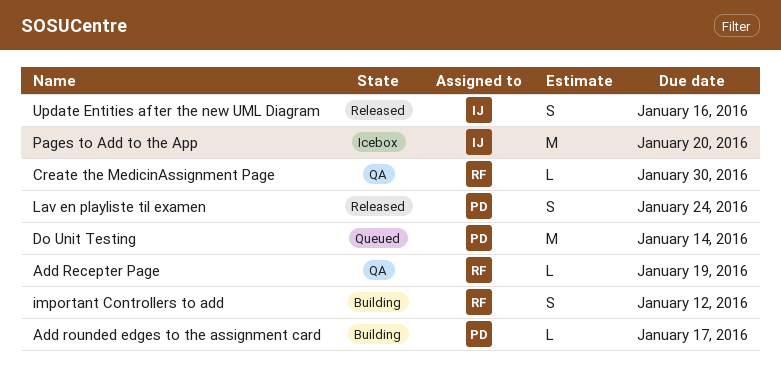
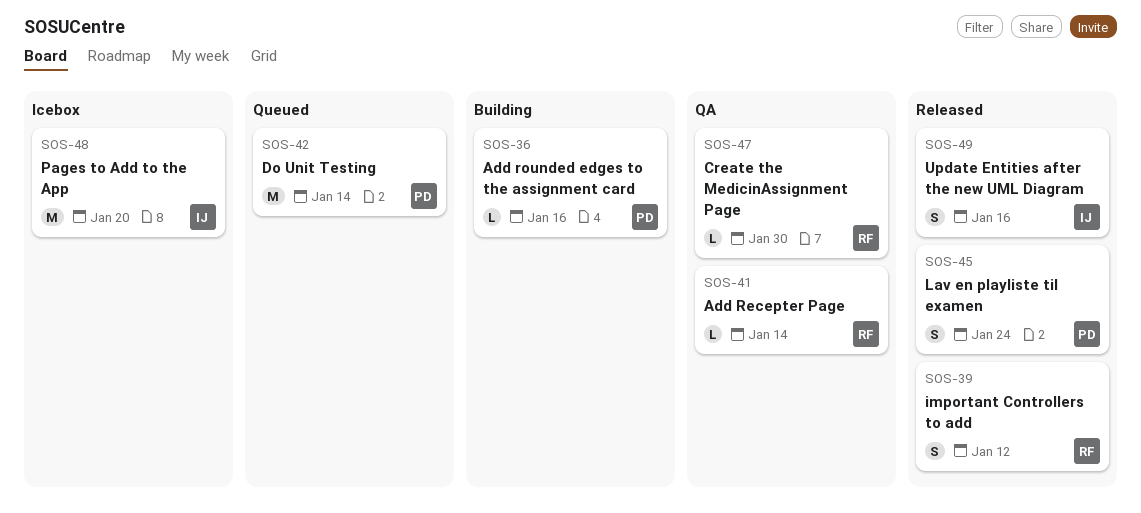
Add Recepter Page, due: Jan 19 -> Jan 14
Add rounded edges to the assignment card, due: Jan 17 -> Jan 16
important Controllers to add, status: Building -> Released

